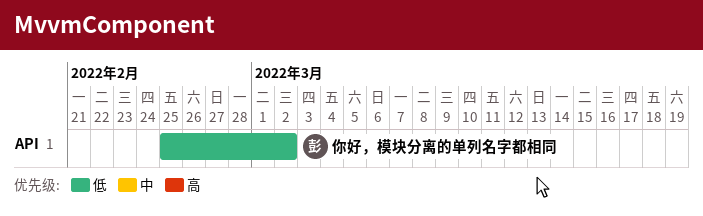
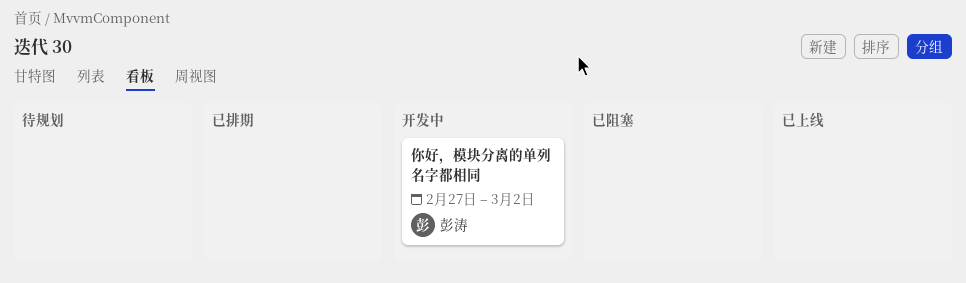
你好，模块分离的单列名字都相同, start: Feb 25 -> Feb 27

